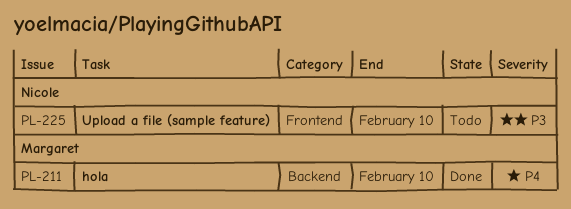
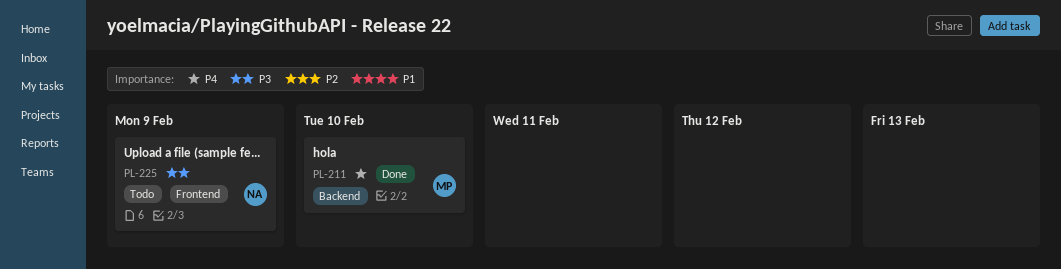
PL-225, due: Feb 10 -> Feb 9

